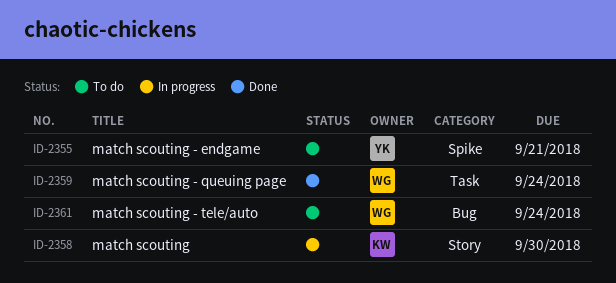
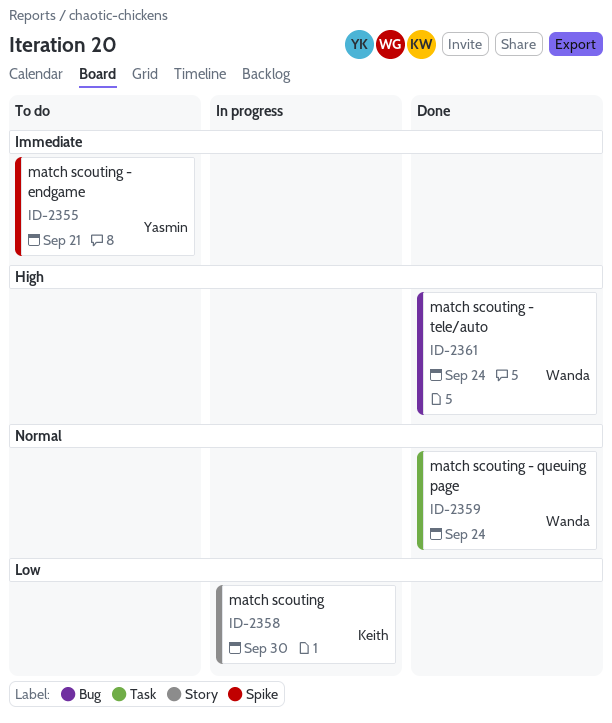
ID-2361, status: To do -> Done

